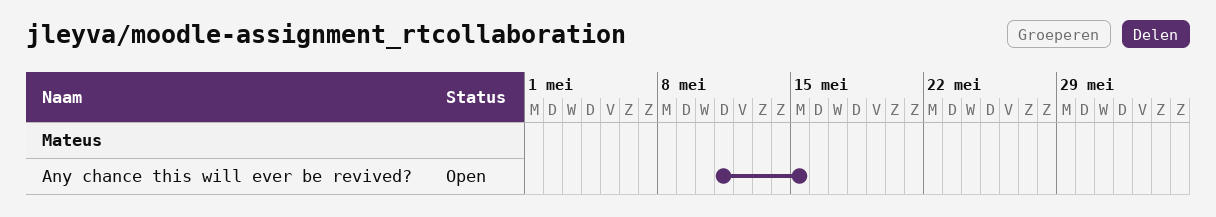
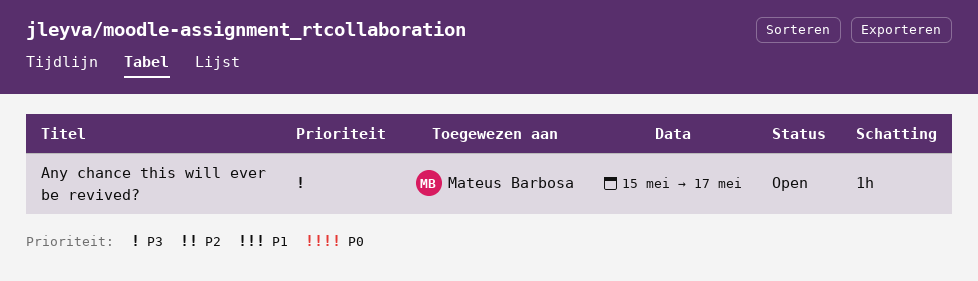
Any chance this will ever be revived?, start: May 11 -> May 15
Any chance this will ever be revived?, due: May 15 -> May 17

